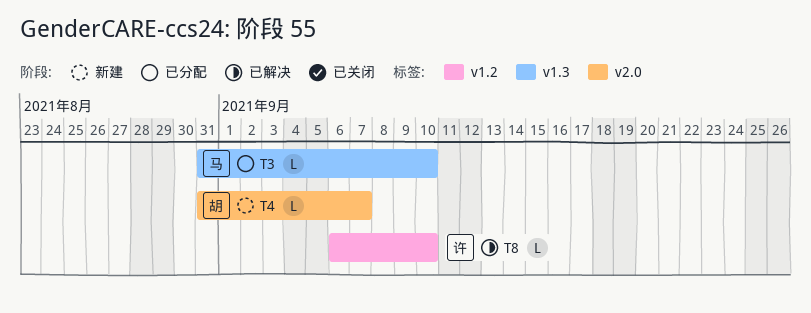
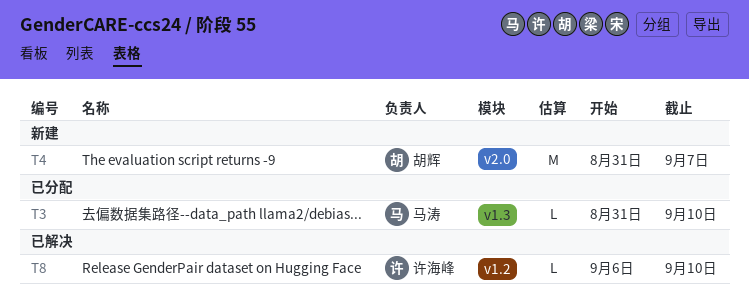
T4, estimate: L -> M

